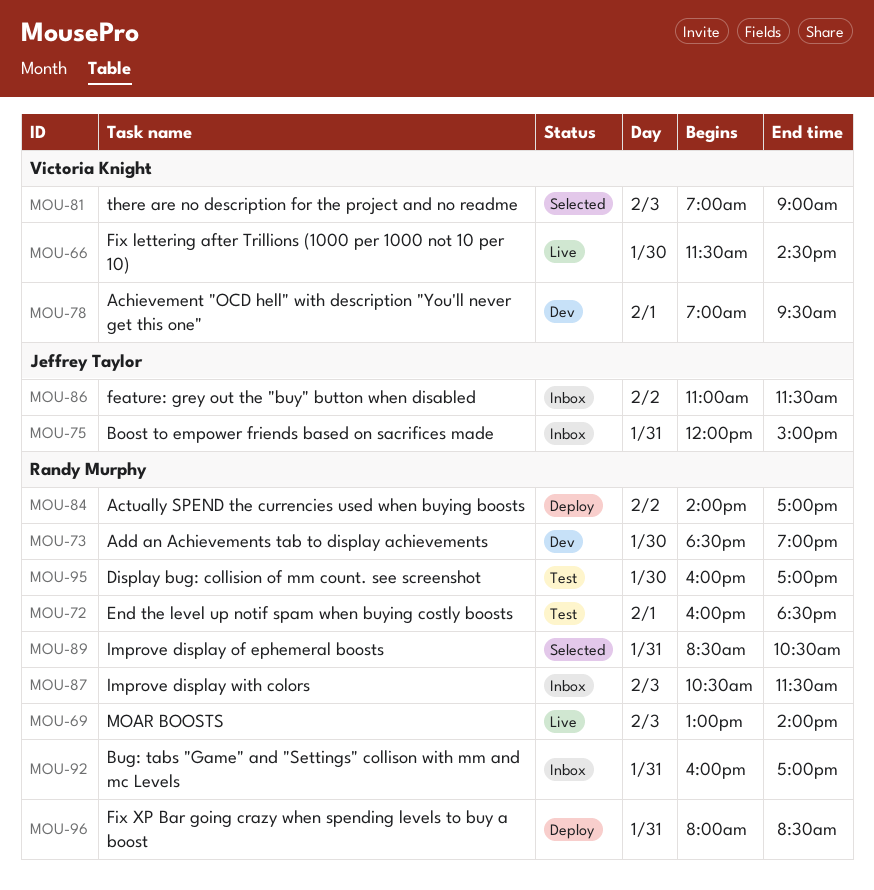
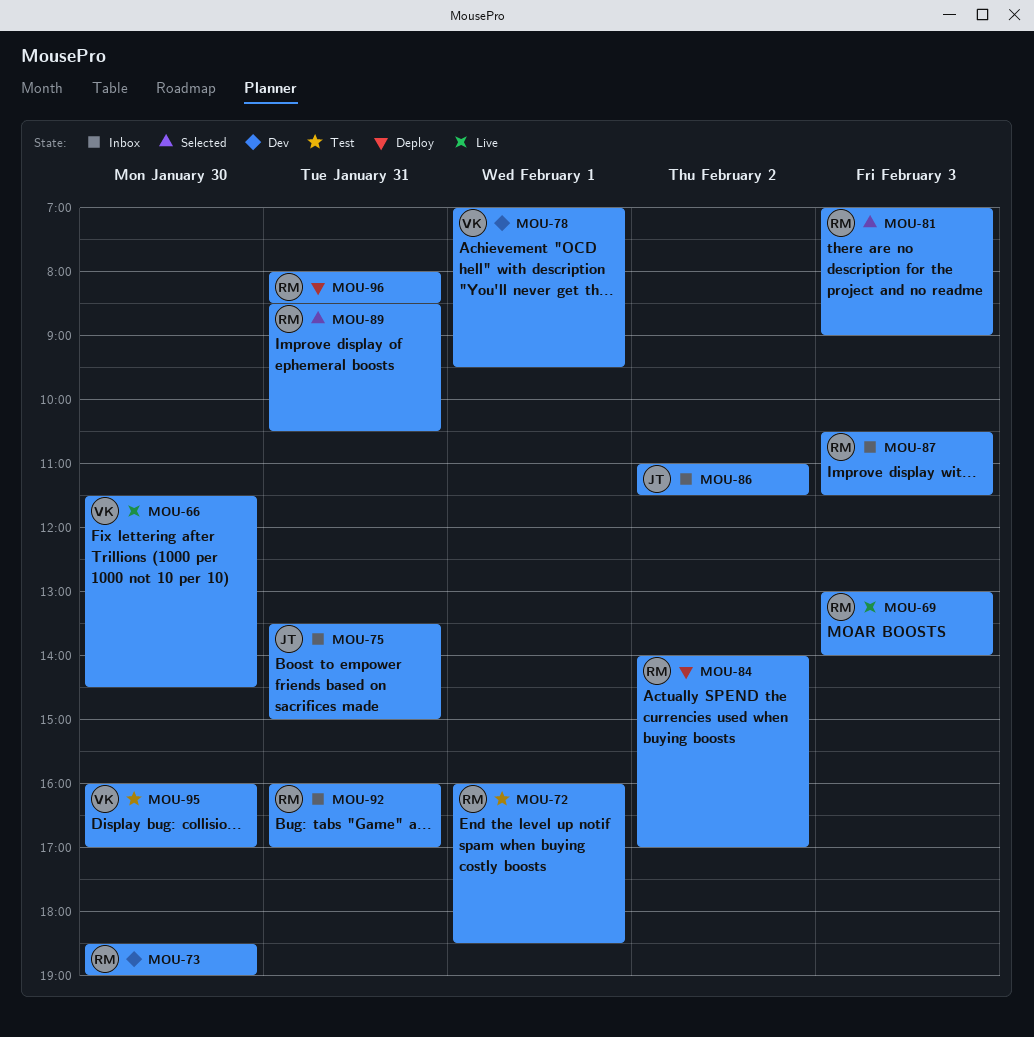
MOU-75, begins: 12:00 -> 13:30
MOU-81, owner: Victoria Knight -> Randy Murphy
MOU-95, owner: Randy Murphy -> Victoria Knight

